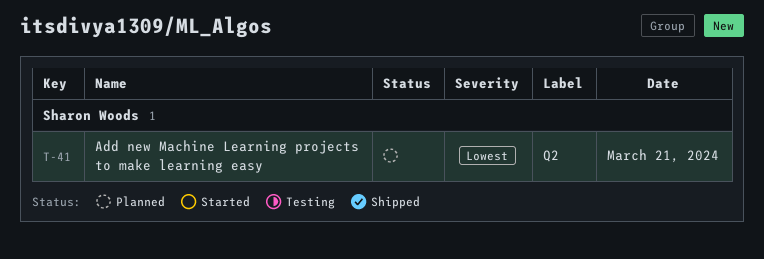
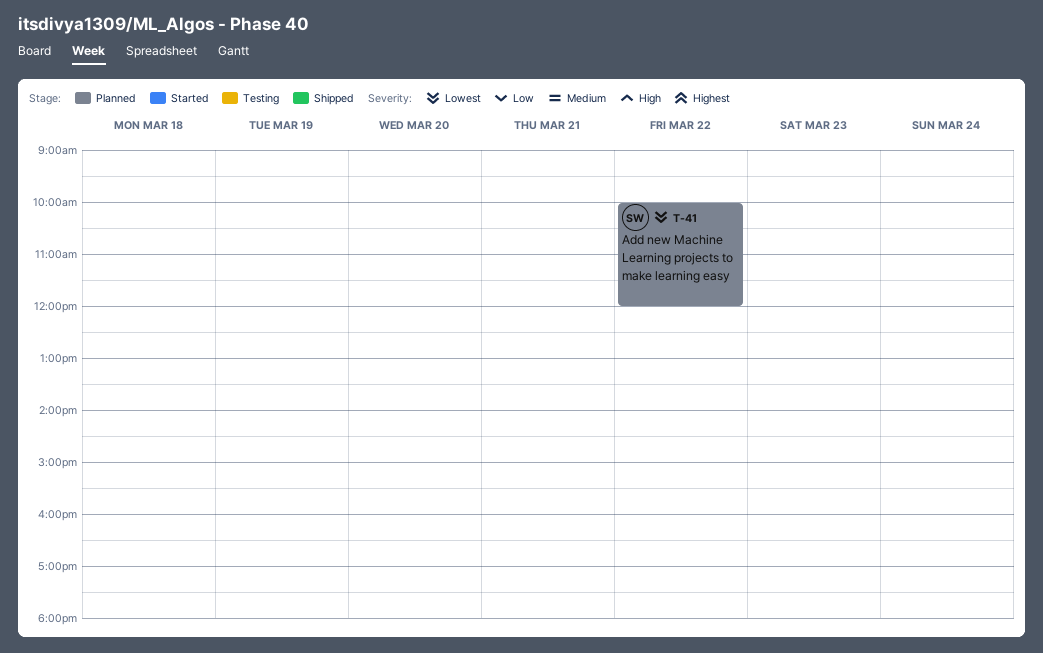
T-41, day: Mar 21 -> Mar 22

